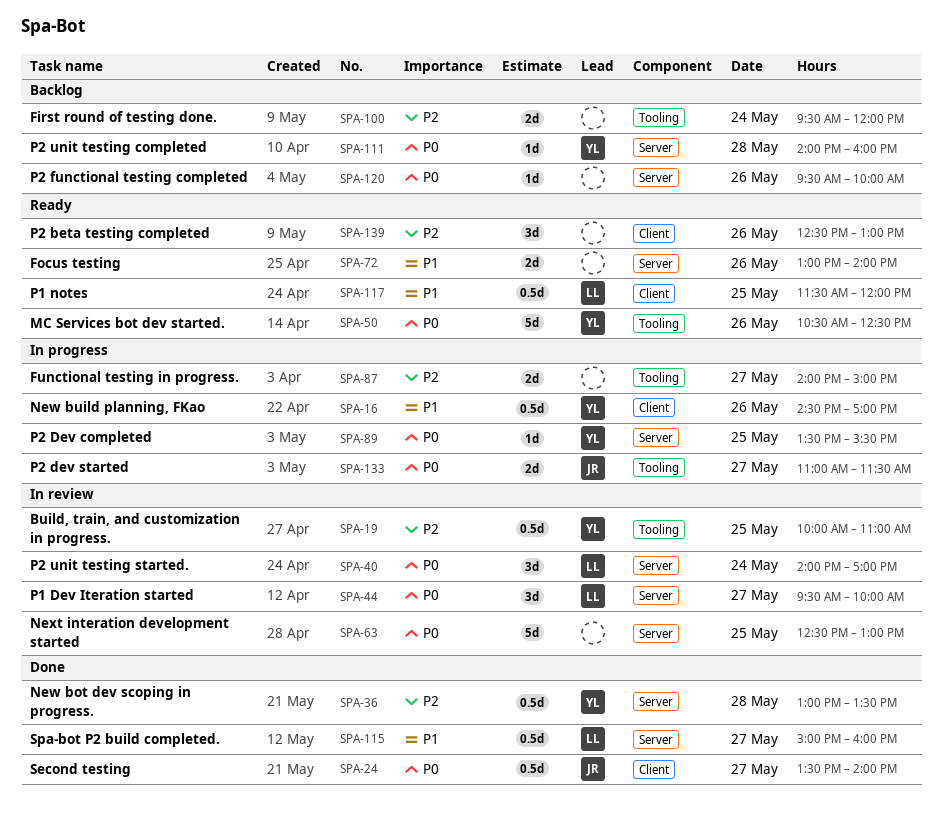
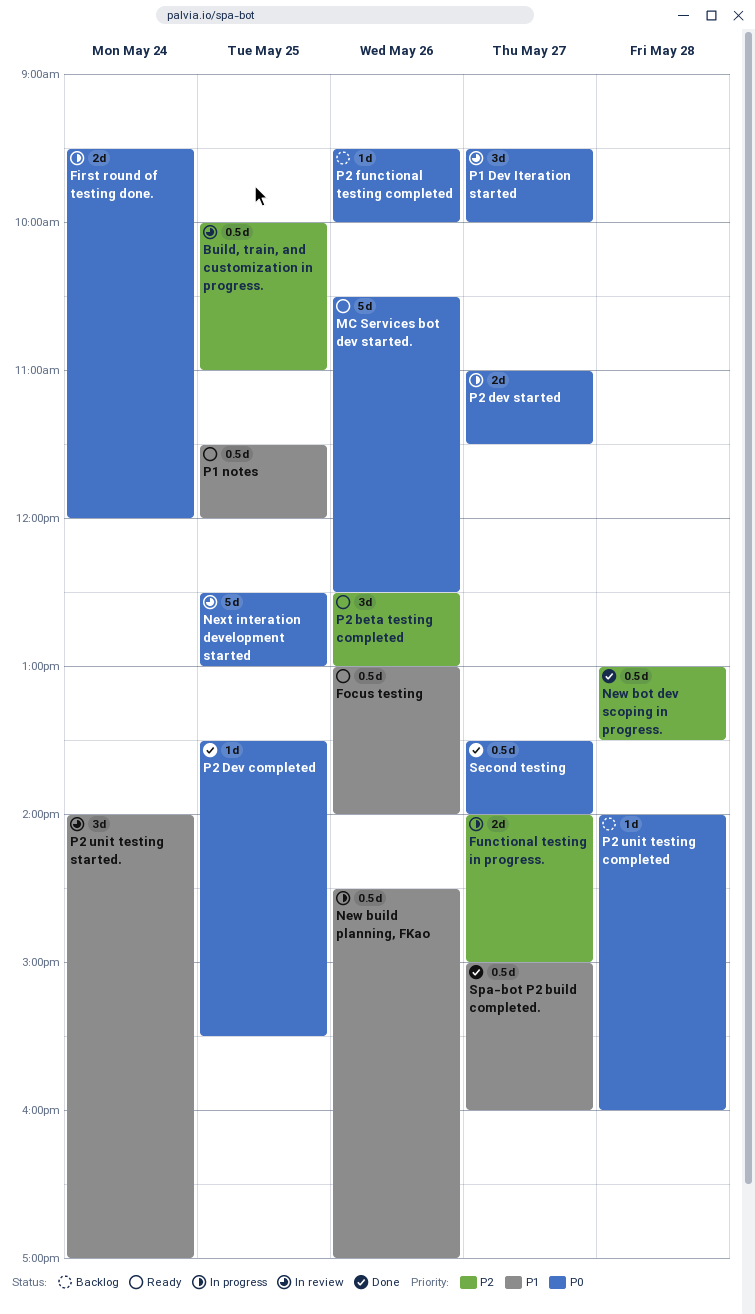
First round of testing done., status: Backlog -> In progress
First round of testing done., priority: P2 -> P0
Focus testing, estimate: 2d -> 0.5d
P2 Dev completed, status: In progress -> Done
P2 unit testing started., priority: P0 -> P1

